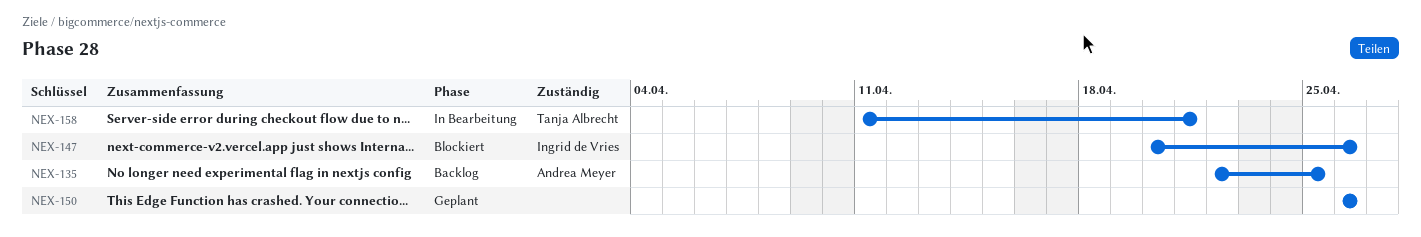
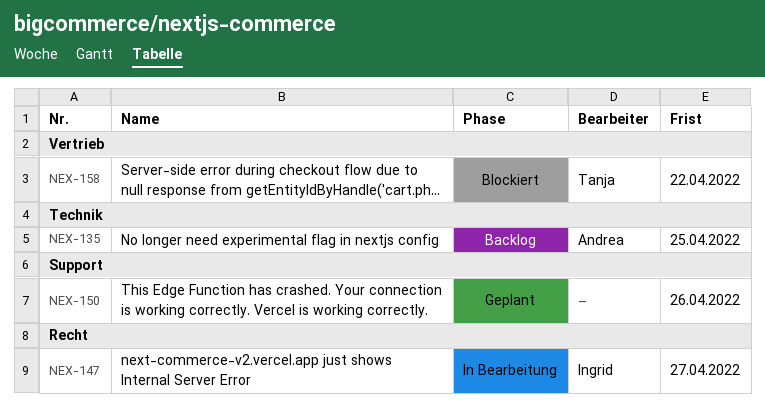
NEX-147, status: Blockiert -> In Bearbeitung
NEX-147, due: Apr 26 -> Apr 27
NEX-158, status: In Bearbeitung -> Blockiert
NEX-158, due: Apr 21 -> Apr 22

